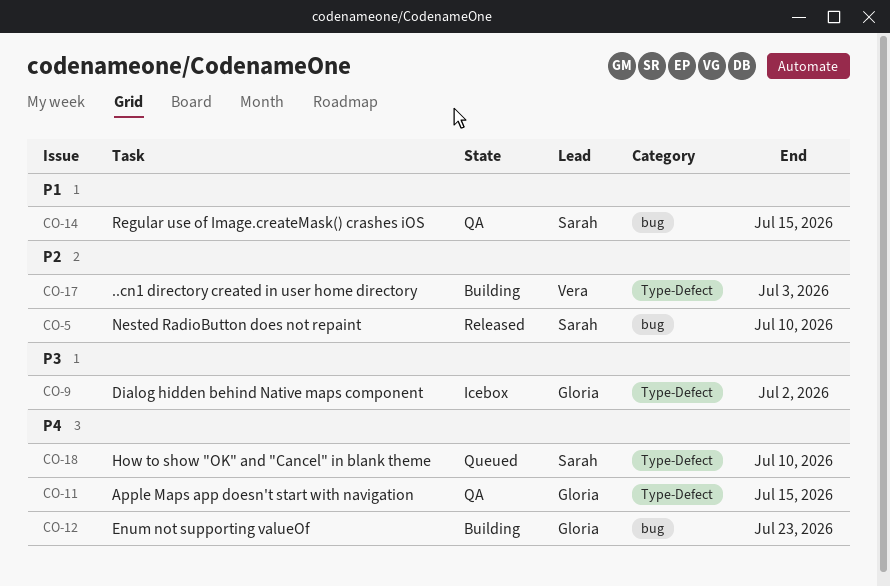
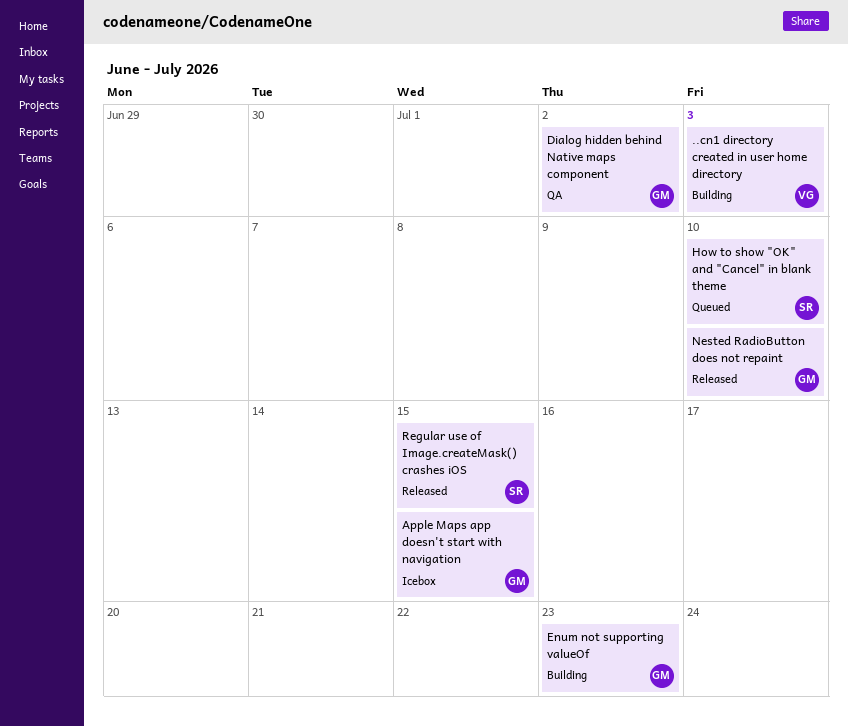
Apple Maps app doesn't start with navigation, status: QA -> Icebox
Dialog hidden behind Native maps component, status: Icebox -> QA
Nested RadioButton does not repaint, owner: Sarah -> Gloria
Regular use of Image.createMask() crashes iOS, status: QA -> Released

